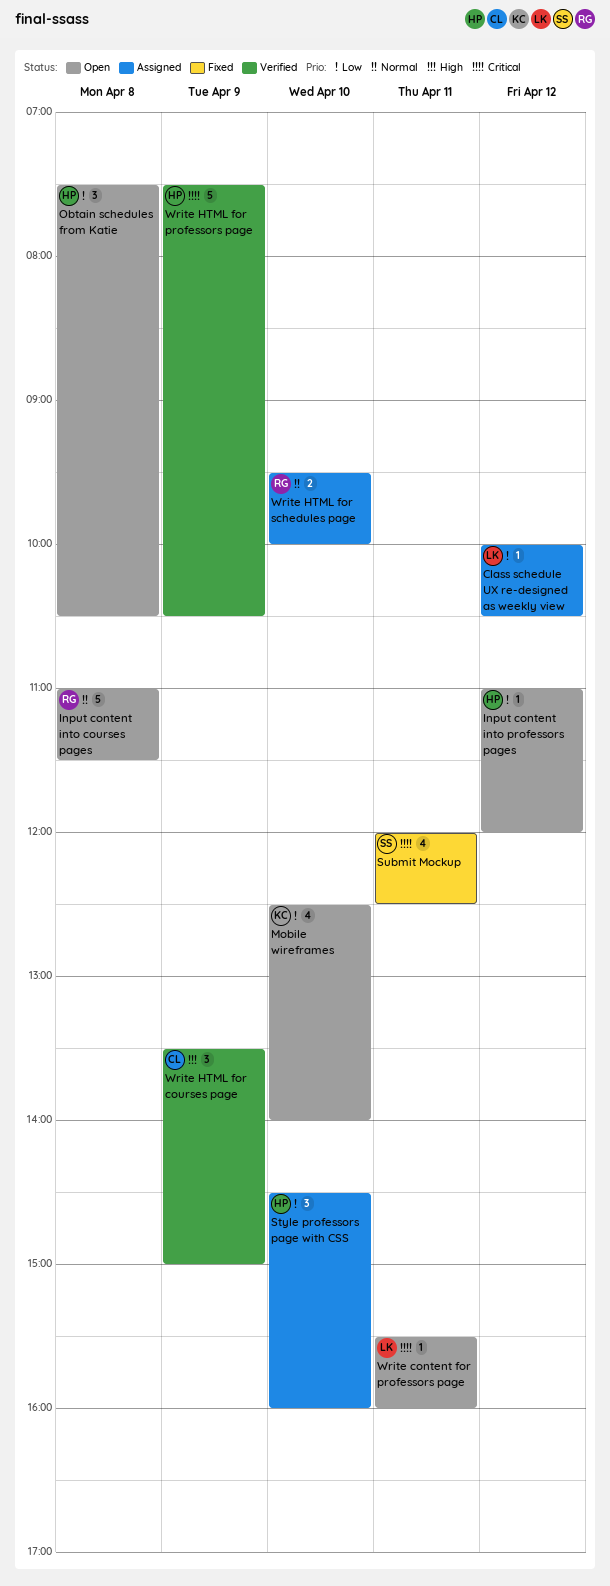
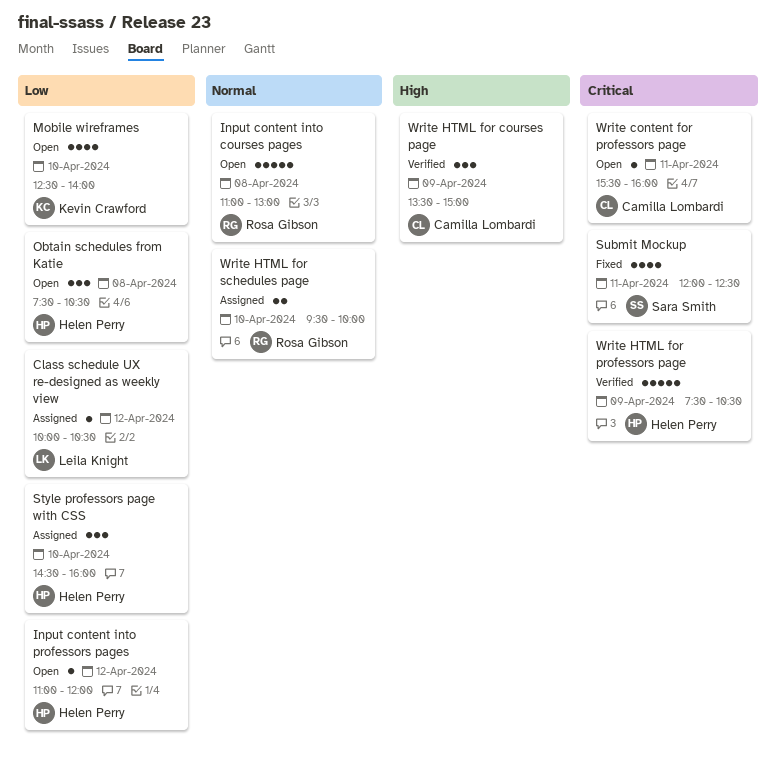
Input content into courses pages, ends: 11:30 -> 13:00
Write content for professors page, owner: Leila Knight -> Camilla Lombardi

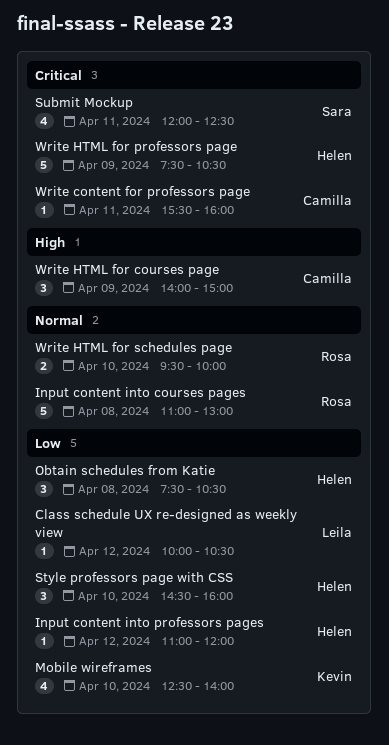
Write HTML for courses page, begins: 13:30 -> 14:00

